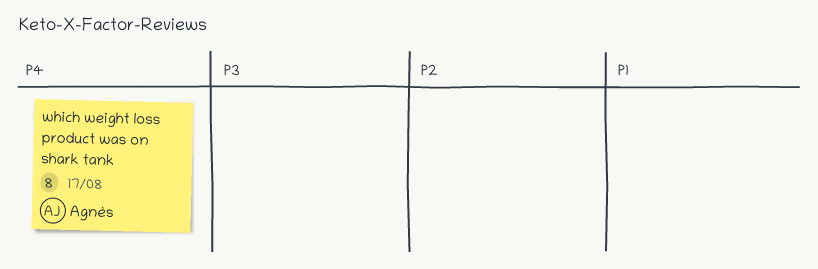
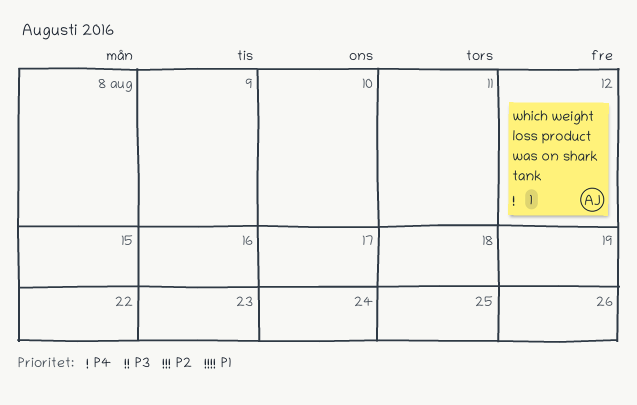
which weight loss product was on shark tank, estimate: 8 -> 1
which weight loss product was on shark tank, due: Aug 17 -> Aug 12

